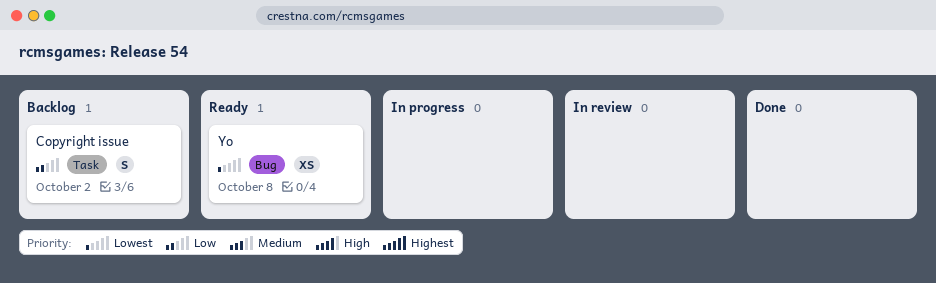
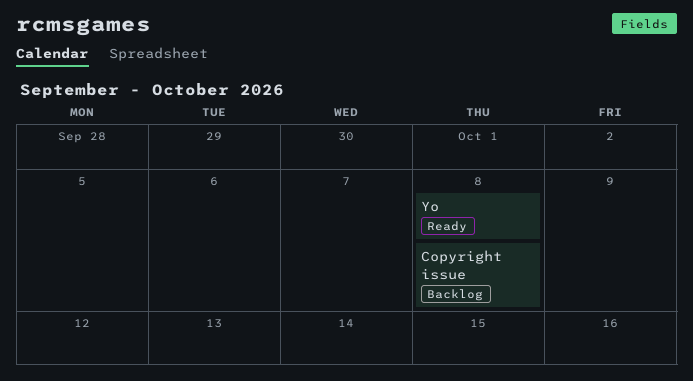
Copyright issue, due: Oct 2 -> Oct 8

